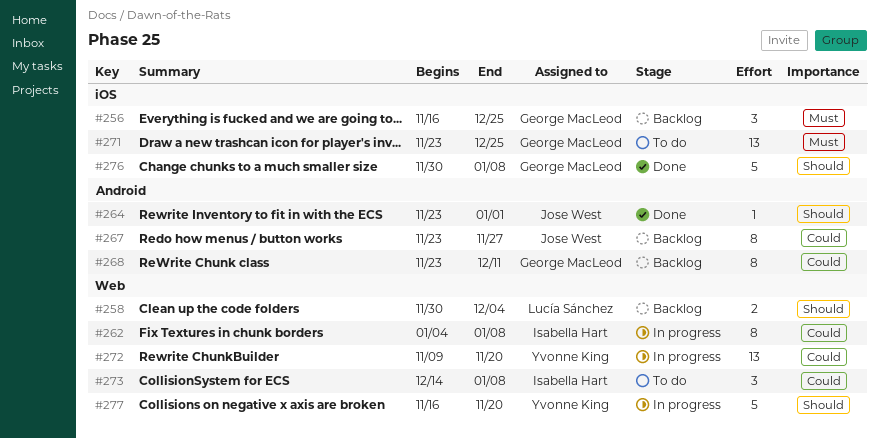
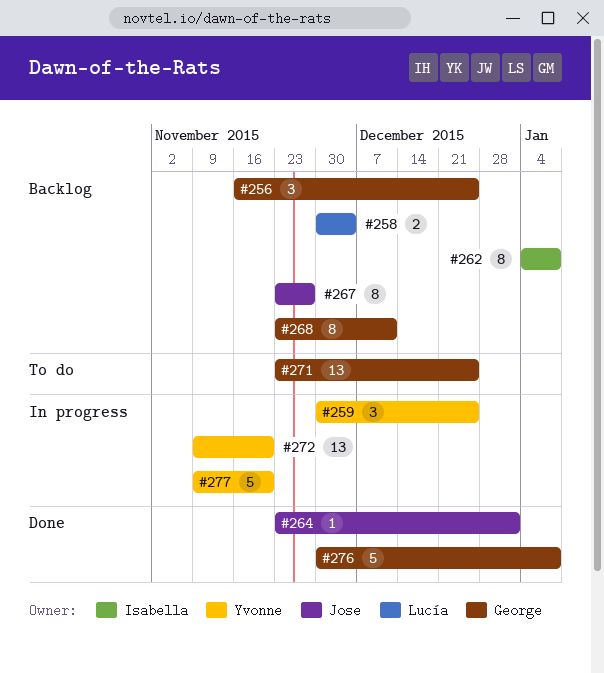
#259: none -> present
#262, status: In progress -> Backlog
#273: present -> none
#277, start: Nov 16 -> Nov 9

